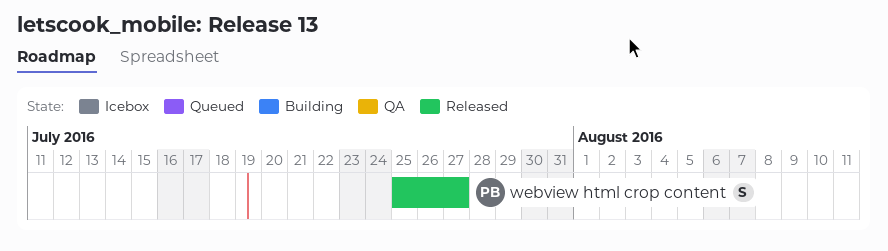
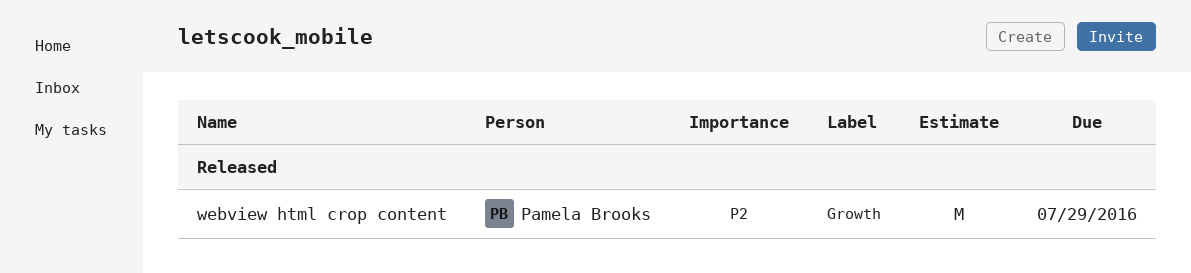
webview html crop content, estimate: S -> M
webview html crop content, due: Jul 27 -> Jul 29

